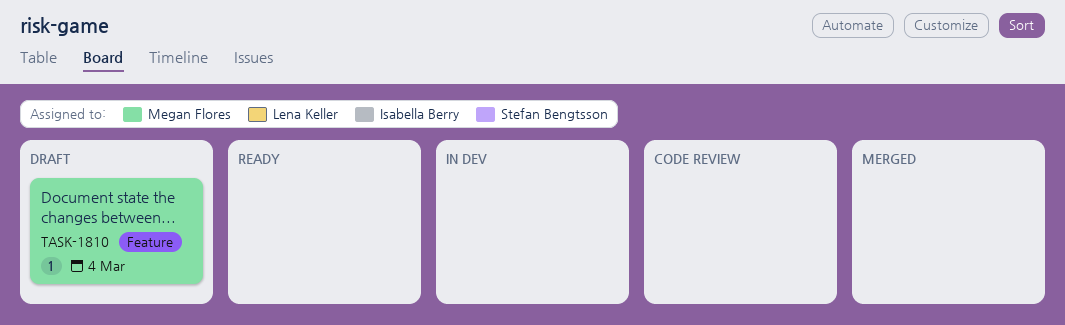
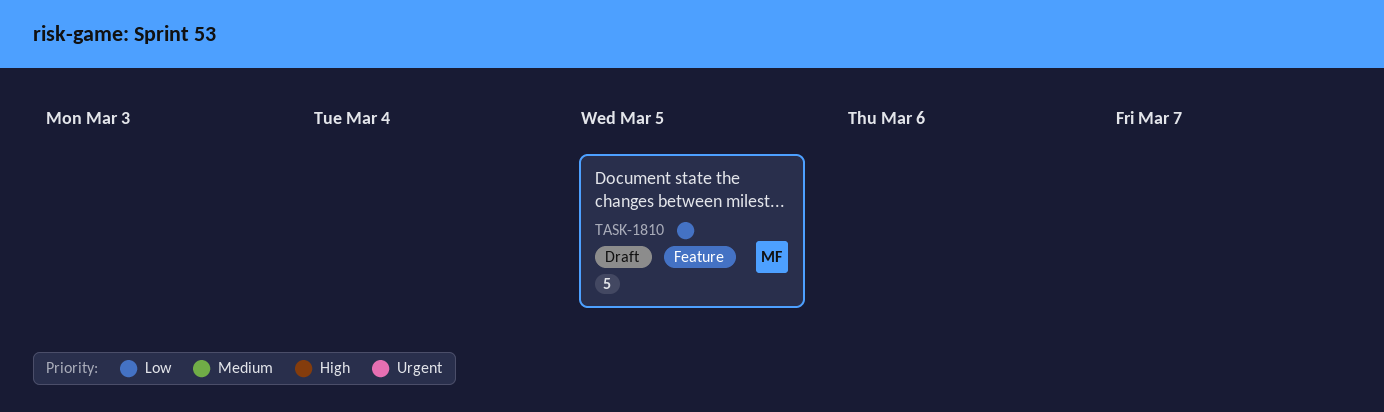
TASK-1810, estimate: 1 -> 5
TASK-1810, due: Mar 4 -> Mar 5

